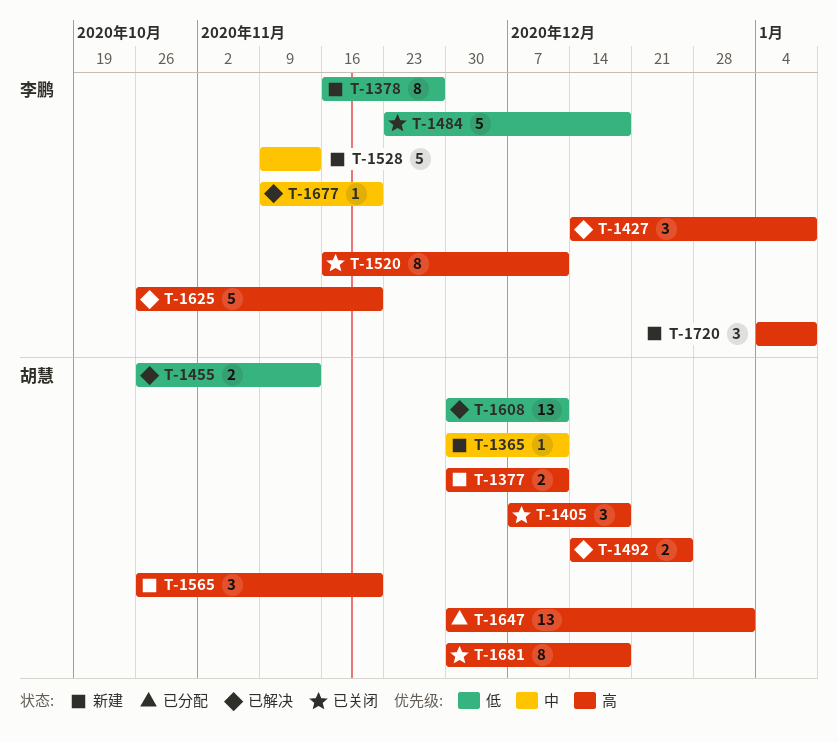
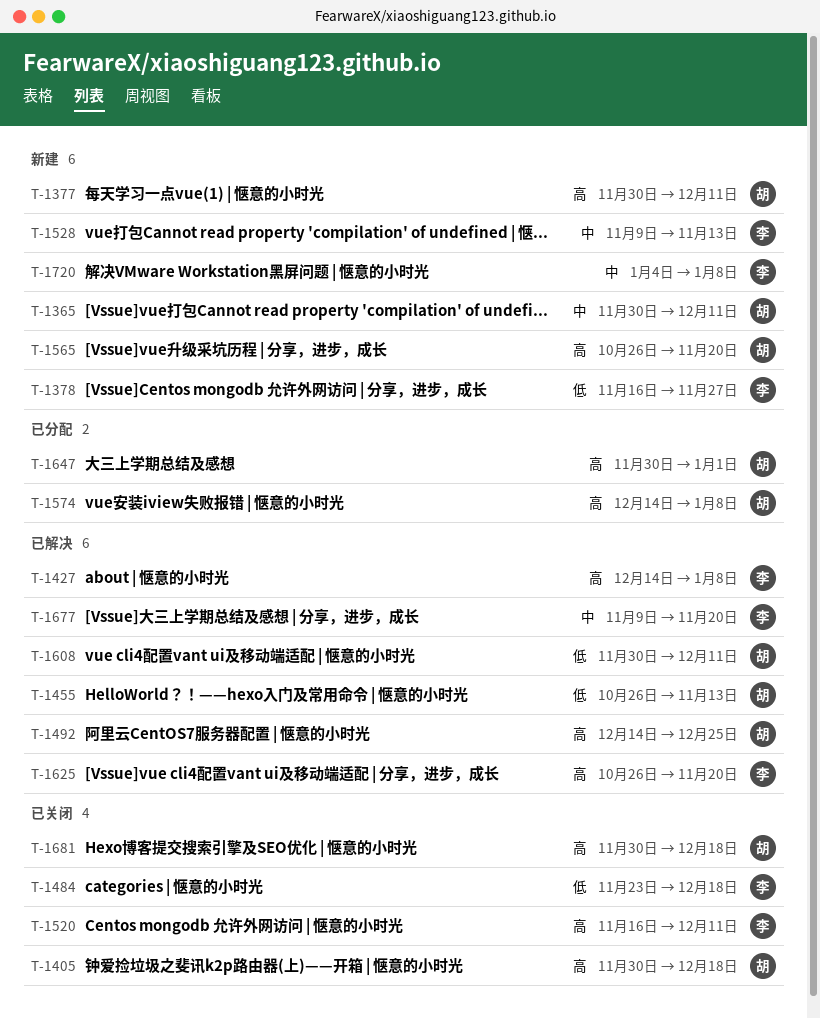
T-1405, start: Dec 7 -> Nov 30
T-1574: none -> present
T-1720, priority: 高 -> 中

